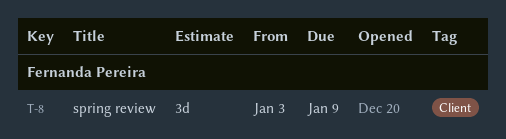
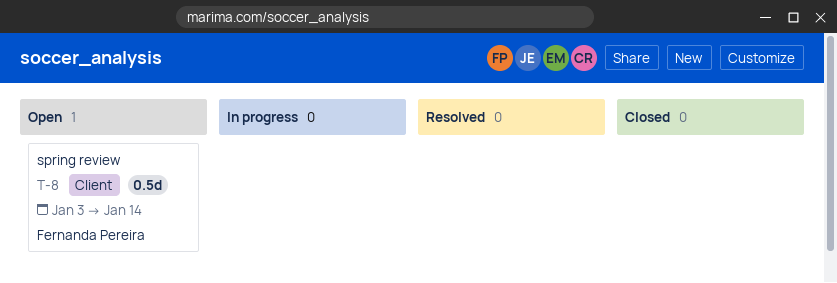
T-8, estimate: 3d -> 0.5d
T-8, due: Jan 9 -> Jan 14

